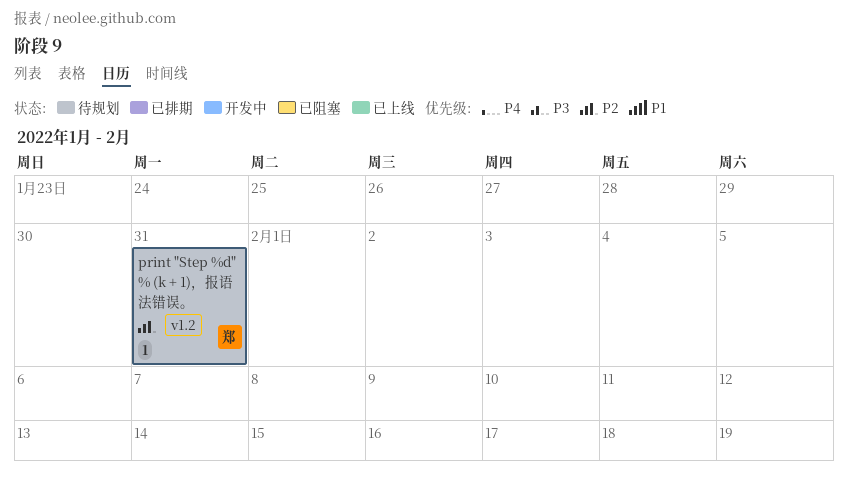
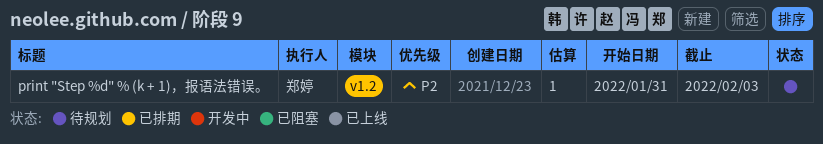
print "Step %d" % (k + 1)，报语法错误。, due: Jan 31 -> Feb 3

